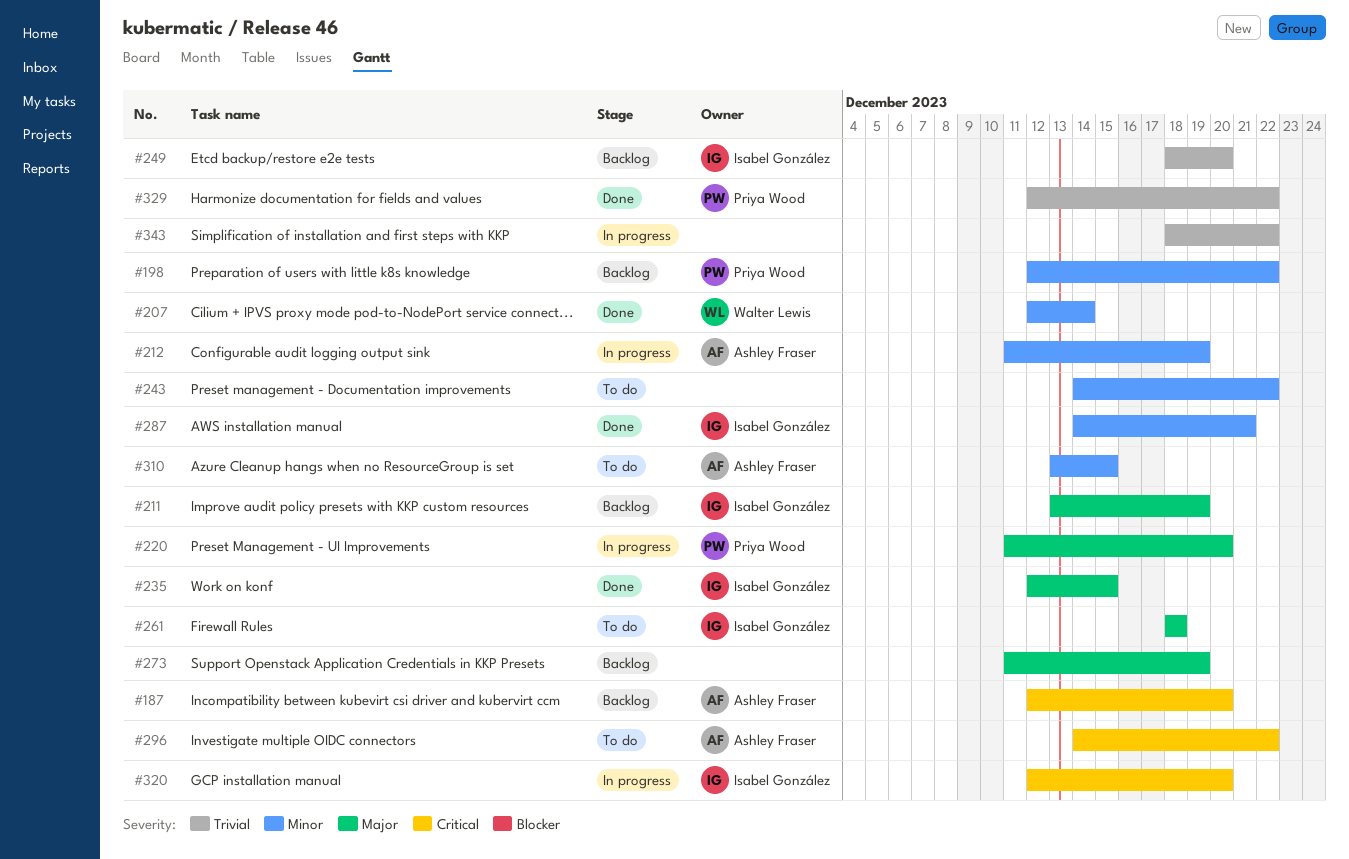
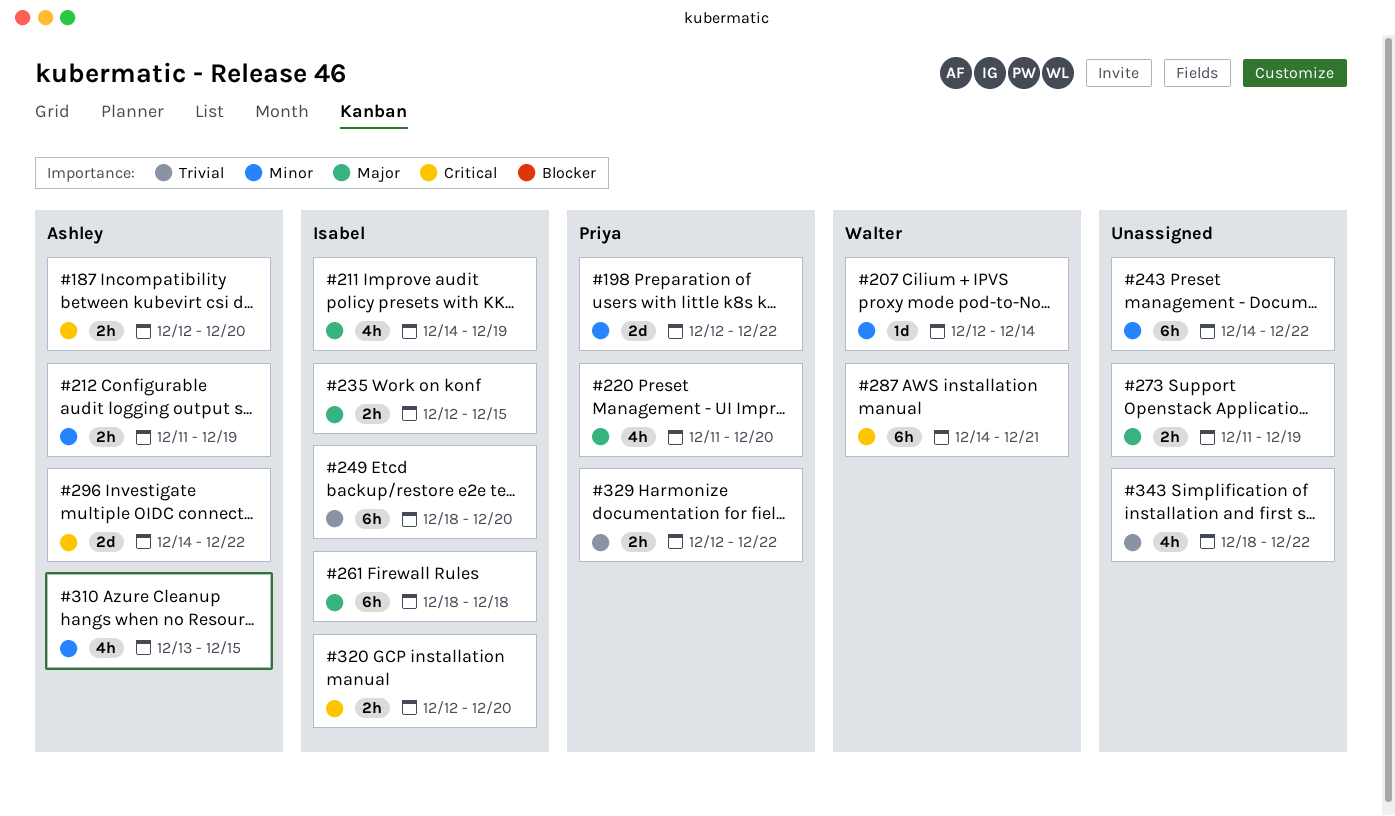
#211, start: Dec 13 -> Dec 14
#287, owner: Isabel González -> Walter Lewis
#287, priority: Minor -> Critical

